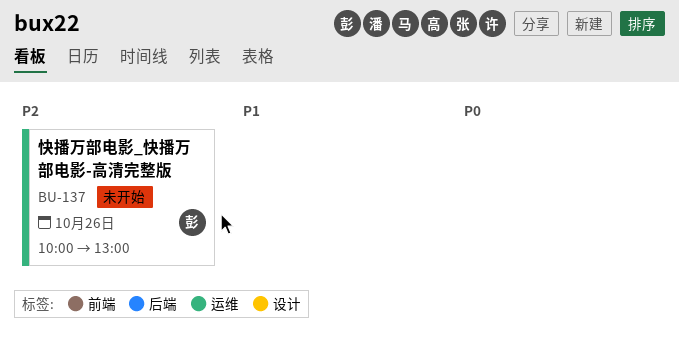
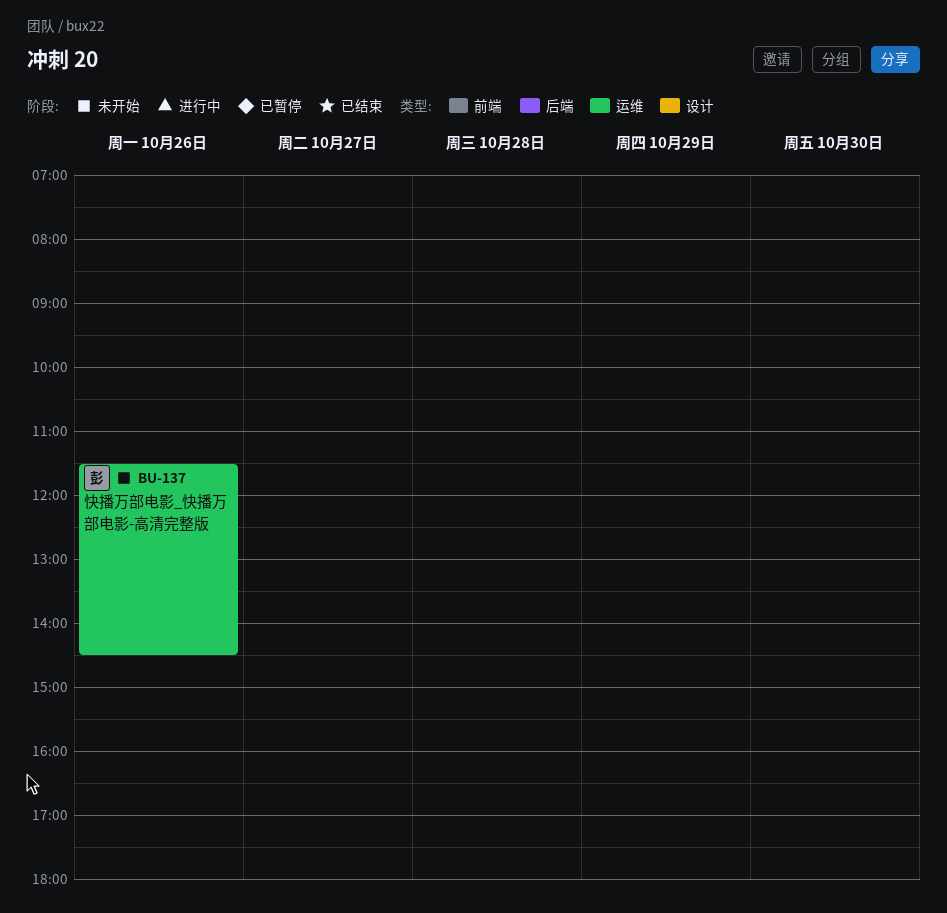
BU-137, begins: 10:00 -> 11:30
BU-137, ends: 13:00 -> 14:30

